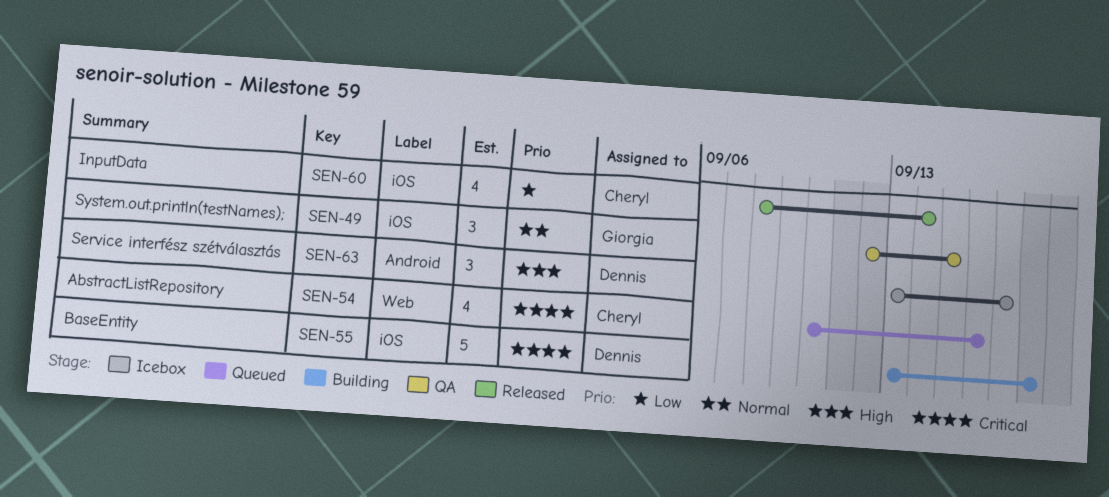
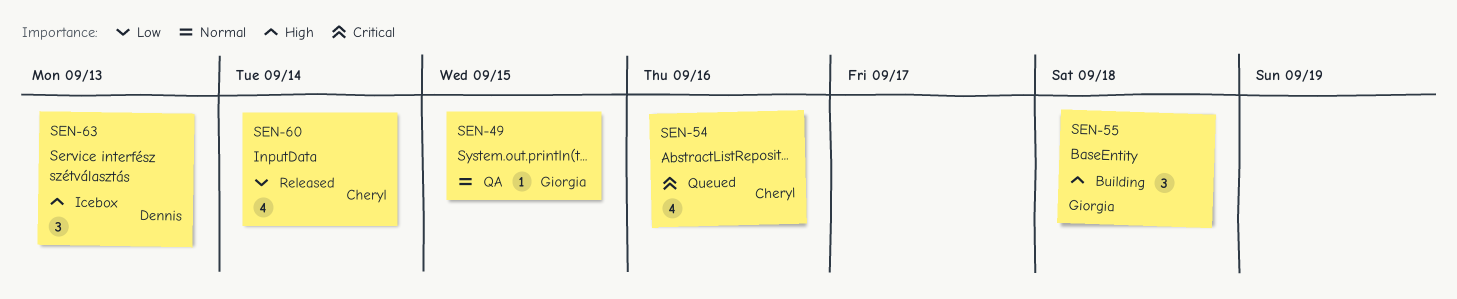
SEN-49, estimate: 3 -> 1
SEN-55, owner: Dennis -> Giorgia
SEN-55, priority: Critical -> High
SEN-55, estimate: 5 -> 3
SEN-63, due: Sep 17 -> Sep 13

